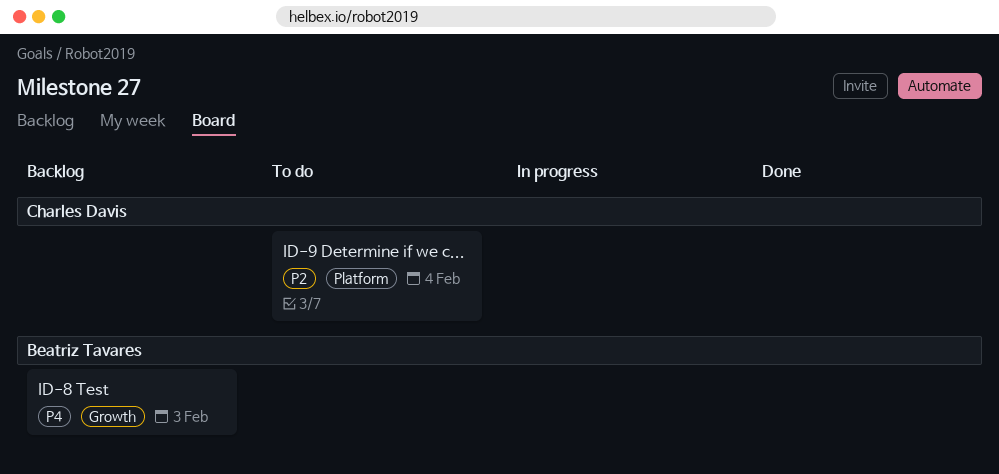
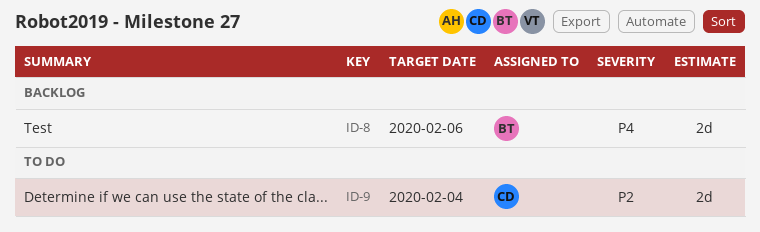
ID-8, due: Feb 3 -> Feb 6

